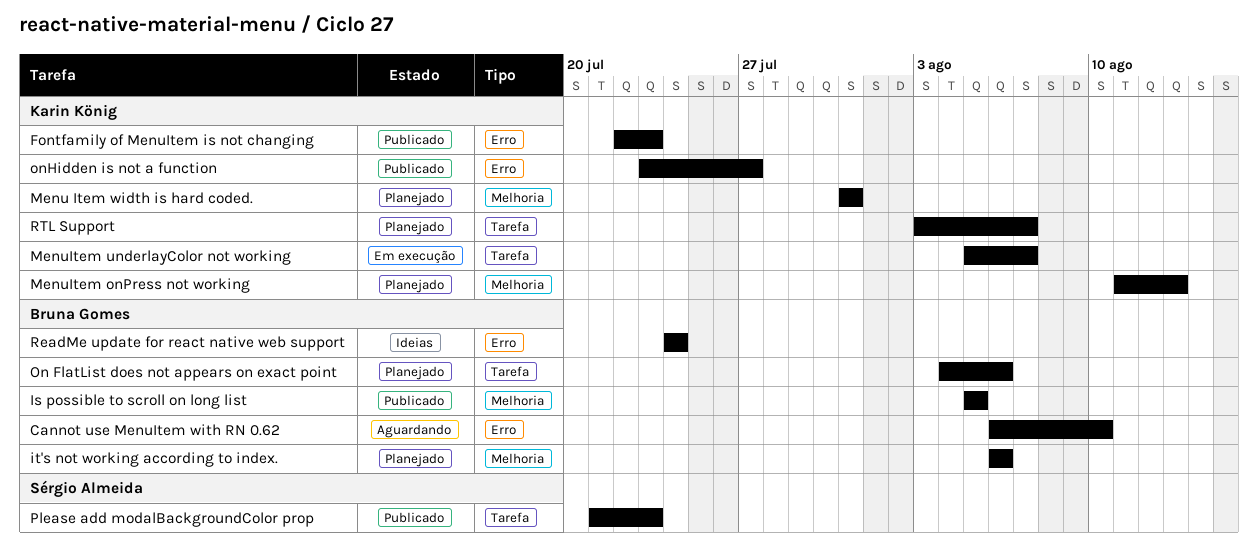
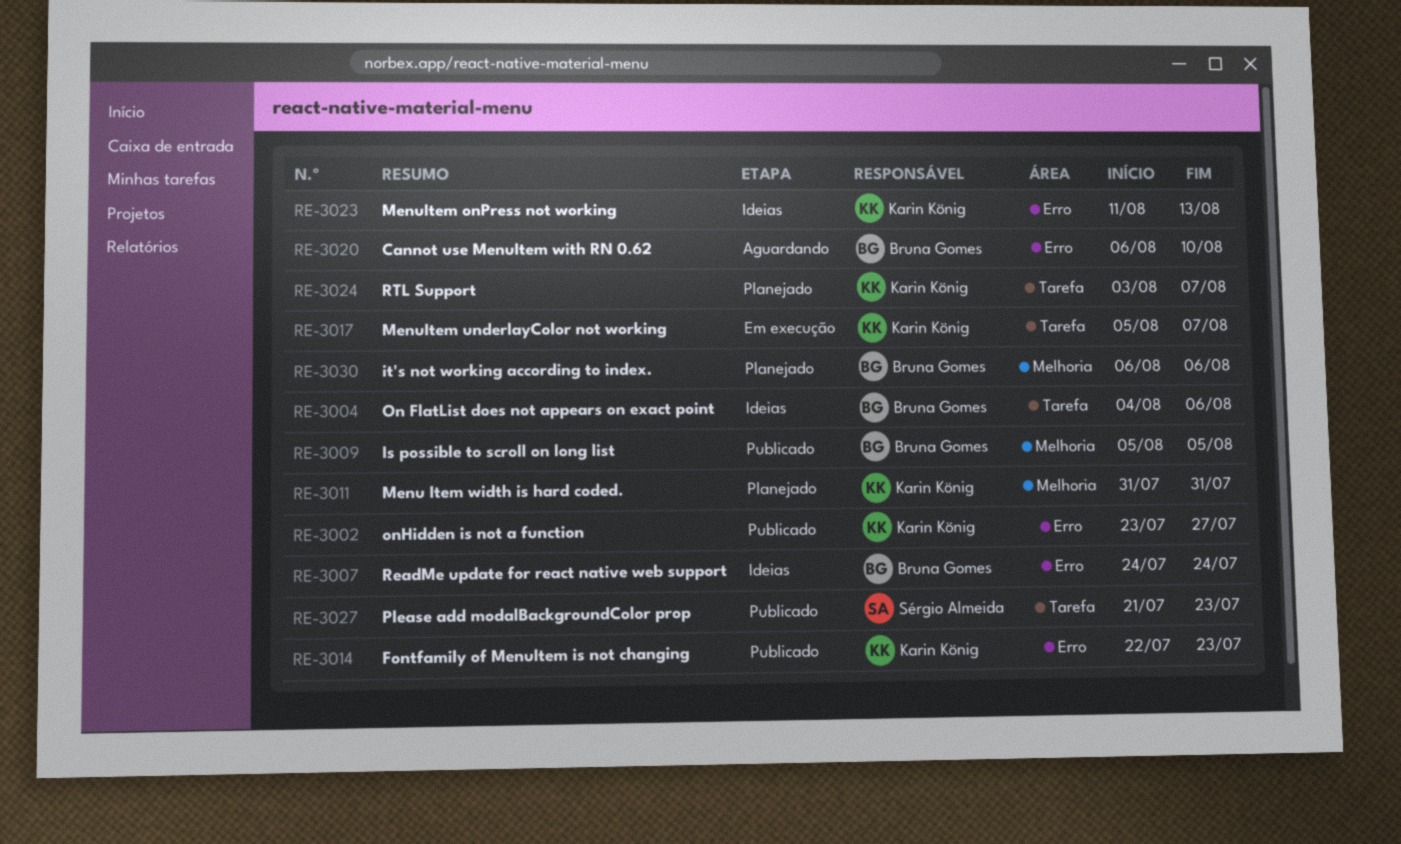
MenuItem onPress not working, status: Planejado -> Ideias
MenuItem onPress not working, label: Melhoria -> Erro
On FlatList does not appears on exact point, status: Planejado -> Ideias

